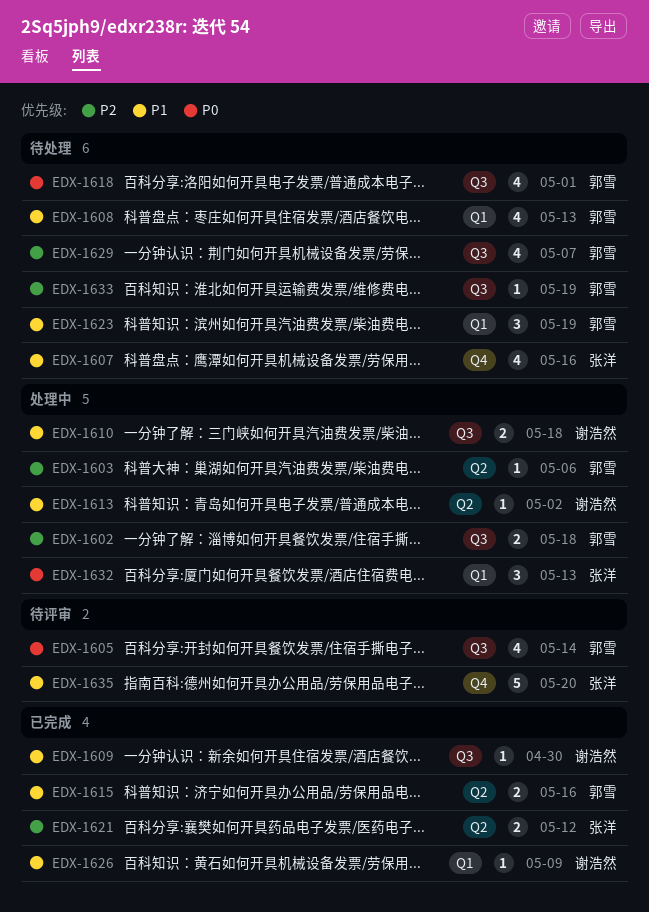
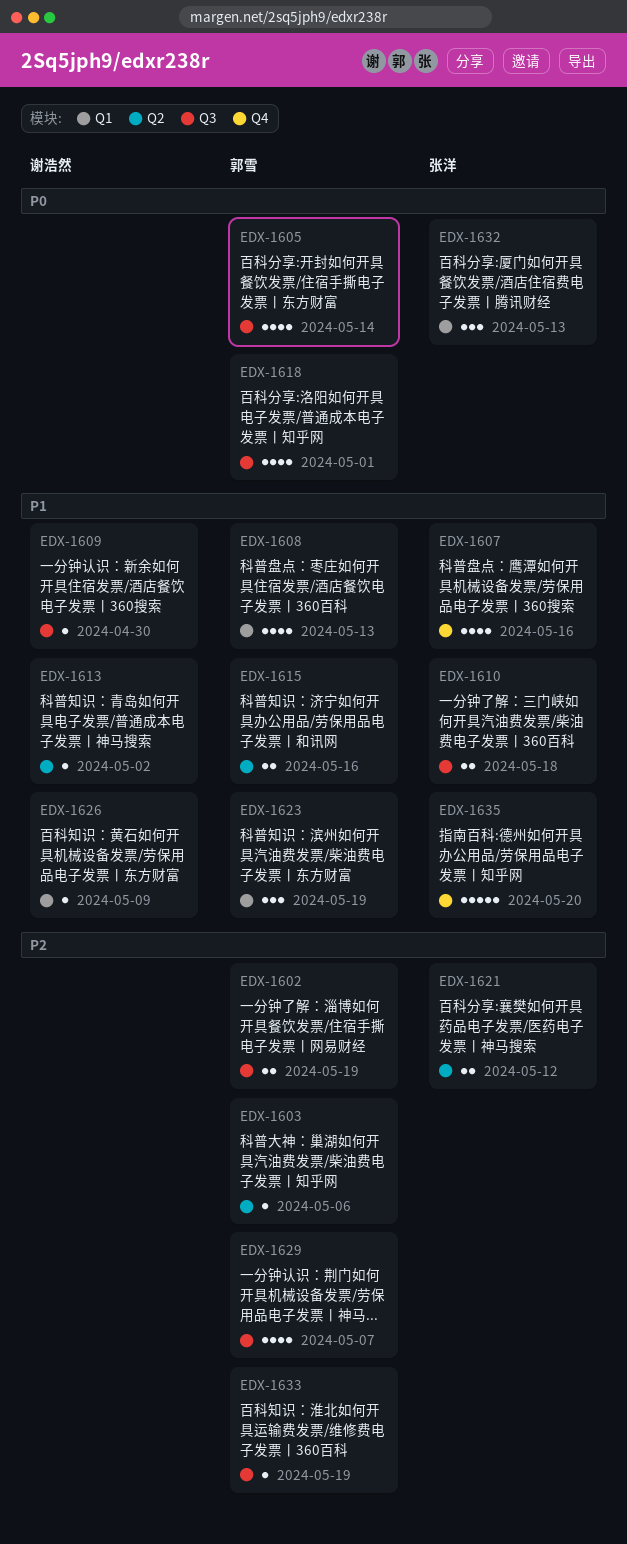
EDX-1602, due: May 18 -> May 19
EDX-1610, owner: 谢浩然 -> 张洋

